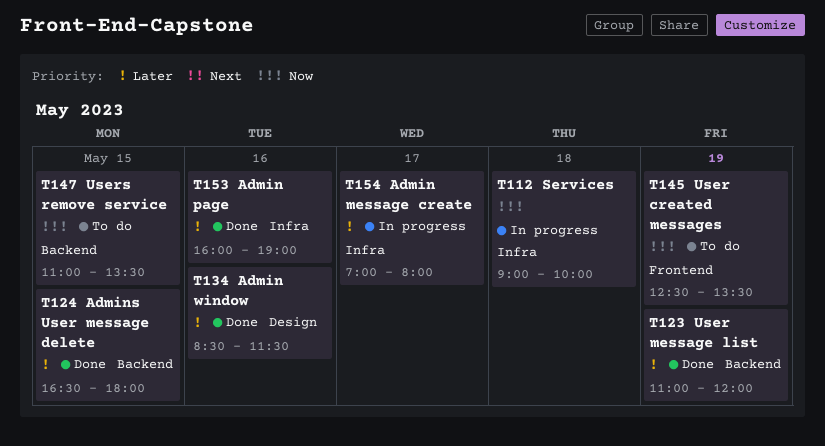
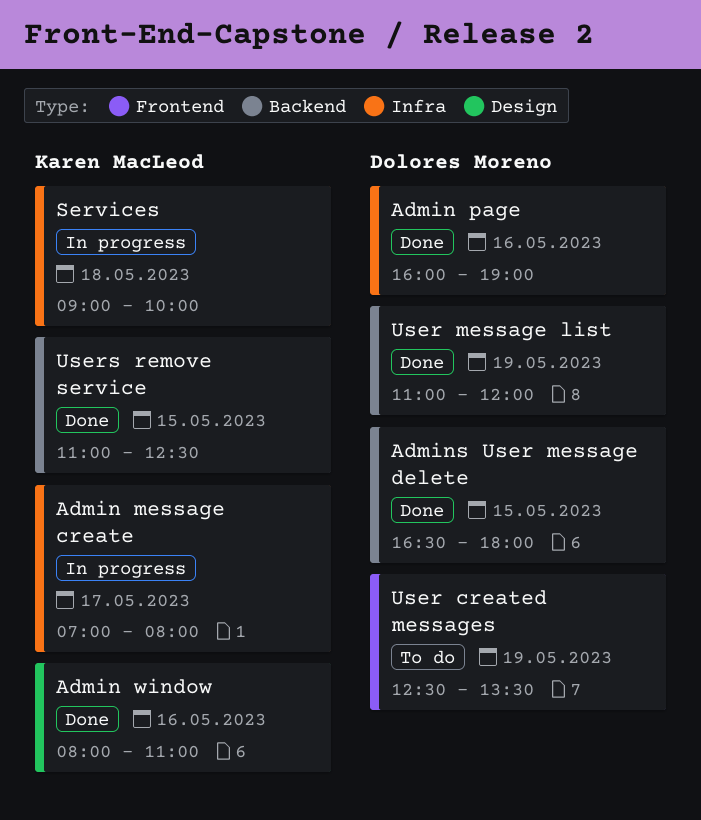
Admin window, begins: 08:30 -> 08:00
Admin window, ends: 11:30 -> 11:00
Users remove service, status: To do -> Done
Users remove service, ends: 13:30 -> 12:30

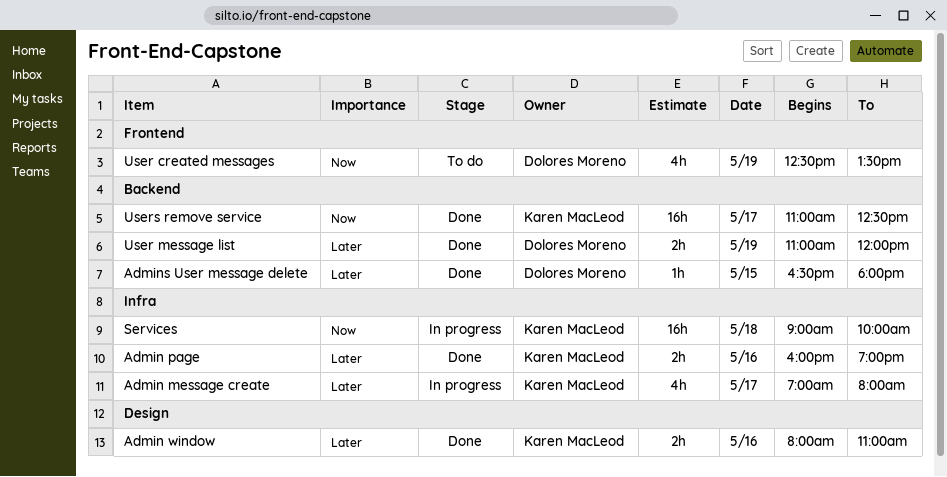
Admin page, owner: Dolores Moreno -> Karen MacLeod
Users remove service, day: May 15 -> May 17

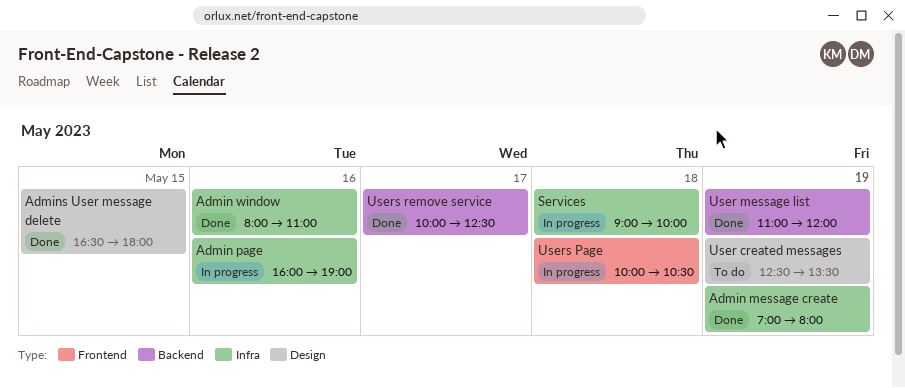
Admin message create, status: In progress -> Done
Admin message create, day: May 17 -> May 19
Admin page, status: Done -> In progress
Admin window, label: Design -> Infra
Admins User message delete, label: Backend -> Design
User created messages, label: Frontend -> Design
Users Page: none -> present
Users remove service, begins: 11:00 -> 10:00

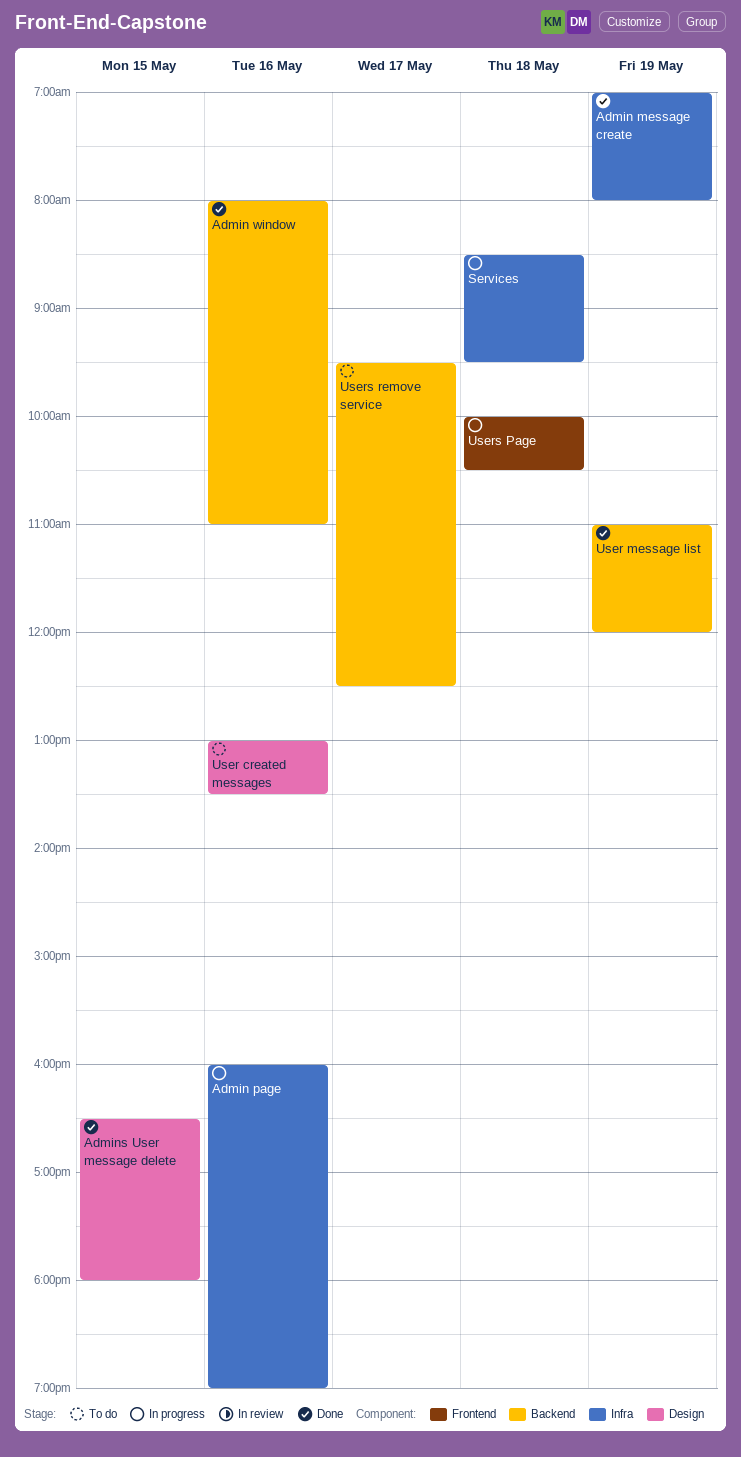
Admin window, label: Infra -> Backend
Services, begins: 09:00 -> 08:30
Services, ends: 10:00 -> 09:30
User created messages, day: May 19 -> May 16
User created messages, begins: 12:30 -> 13:00
Users remove service, status: Done -> To do
Users remove service, begins: 10:00 -> 09:30

